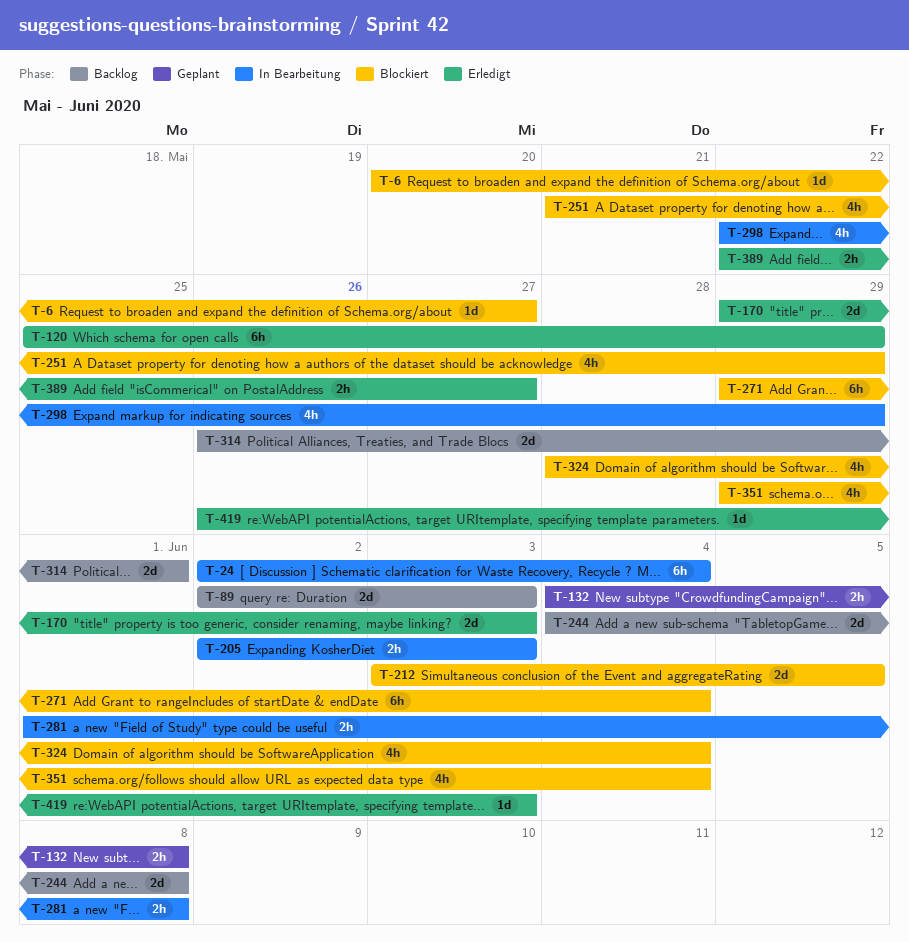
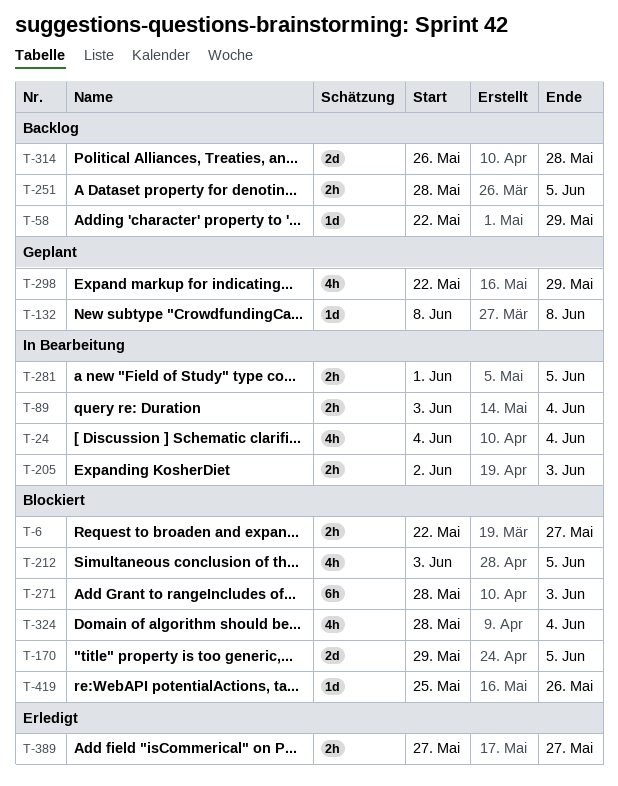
T-6, estimate: 1d -> 2h
T-6, start: May 20 -> May 22
T-24, estimate: 6h -> 4h
T-24, start: Jun 2 -> Jun 4
T-58: none -> present
T-89, status: Backlog -> In Bearbeitung
T-89, estimate: 2d -> 2h
T-89, start: Jun 2 -> Jun 3
T-89, due: Jun 3 -> Jun 4
T-120: present -> none
T-132, estimate: 2h -> 1d
T-132, start: Jun 4 -> Jun 8
T-170, status: Erledigt -> Blockiert
T-170, due: Jun 3 -> Jun 5
T-212, estimate: 2d -> 4h
T-244: present -> none
T-251, status: Blockiert -> Backlog
T-251, estimate: 4h -> 2h
T-251, start: May 21 -> May 28
T-251, due: May 29 -> Jun 5
T-271, start: May 29 -> May 28
T-271, due: Jun 4 -> Jun 3
T-281, due: Jun 8 -> Jun 5
T-298, status: In Bearbeitung -> Geplant
T-314, due: Jun 1 -> May 28
T-351: present -> none
T-389, start: May 22 -> May 27
T-419, status: Erledigt -> Blockiert
T-419, start: May 26 -> May 25
T-419, due: Jun 3 -> May 26

